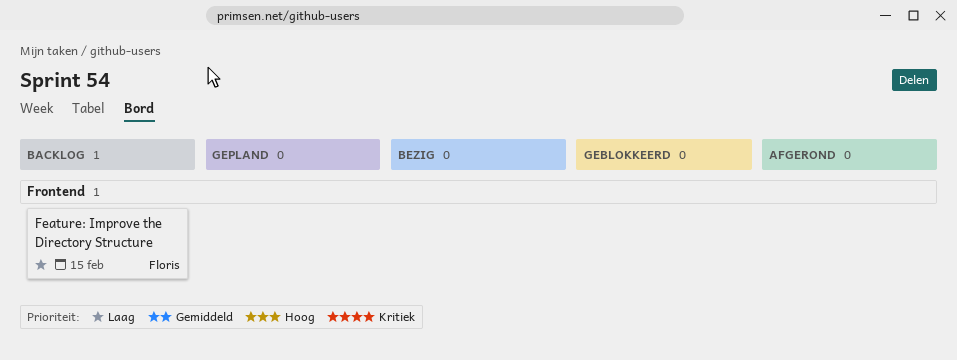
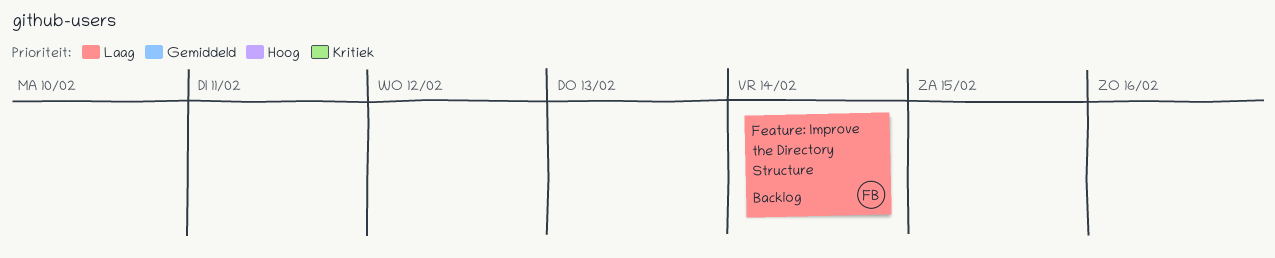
Feature: Improve the Directory Structure, due: Feb 15 -> Feb 14

